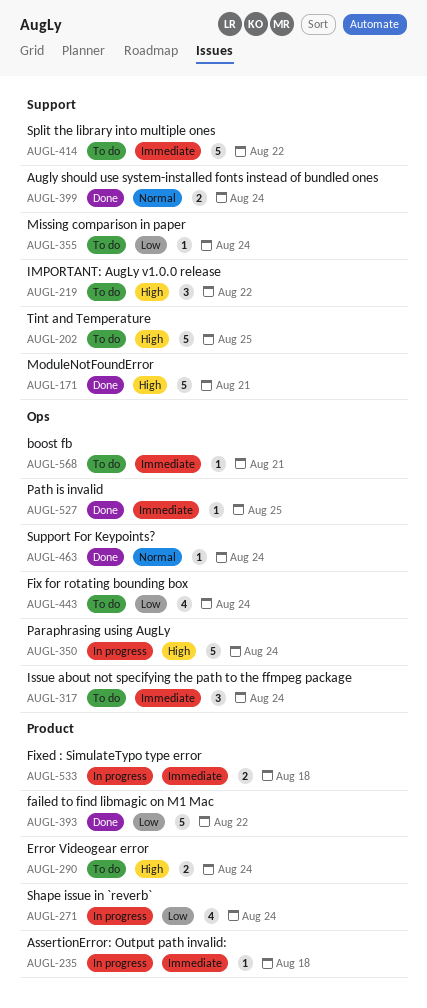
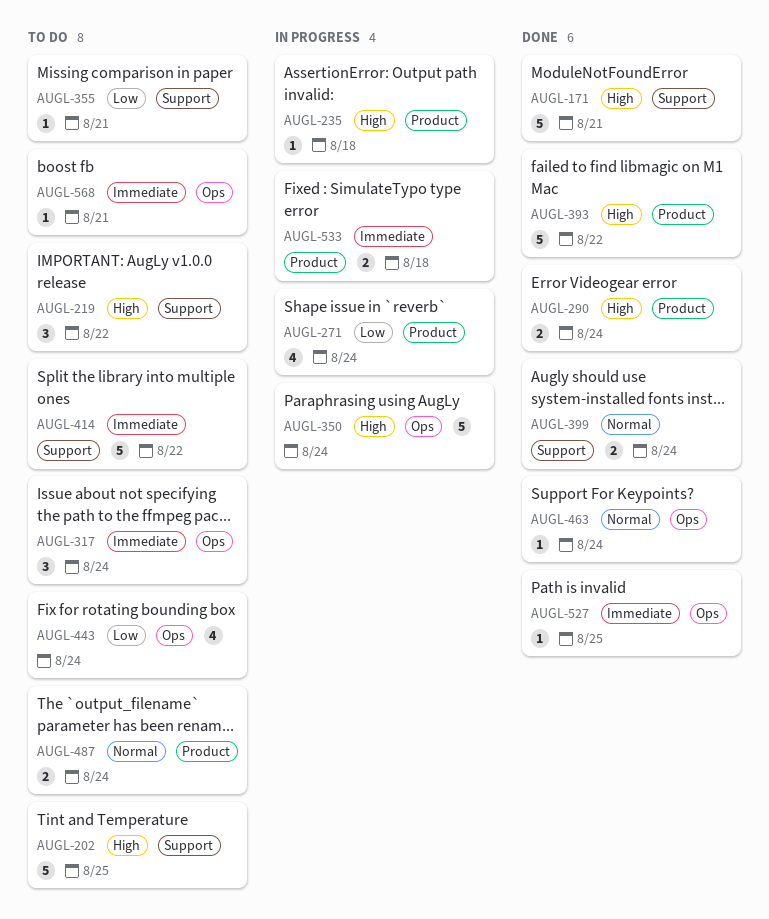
AUGL-235, priority: Immediate -> High
AUGL-290, status: To do -> Done
AUGL-355, due: Aug 24 -> Aug 21
AUGL-393, priority: Low -> High
AUGL-487: none -> present

